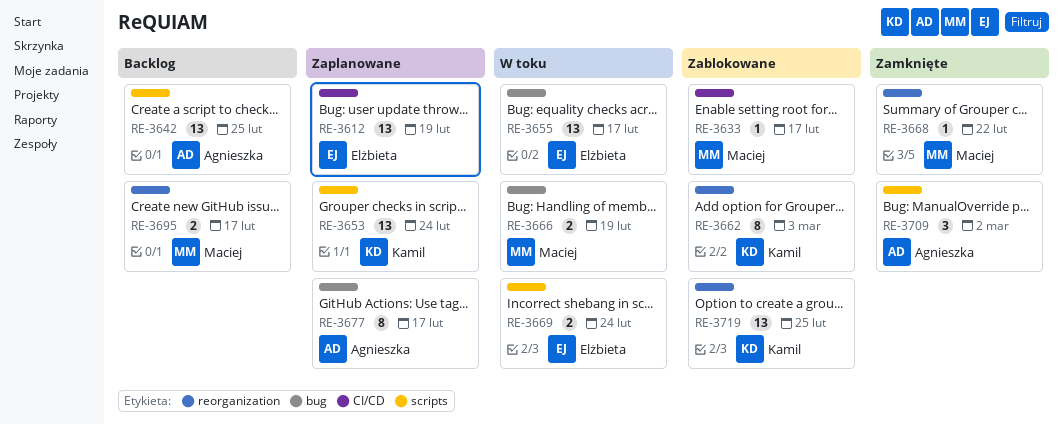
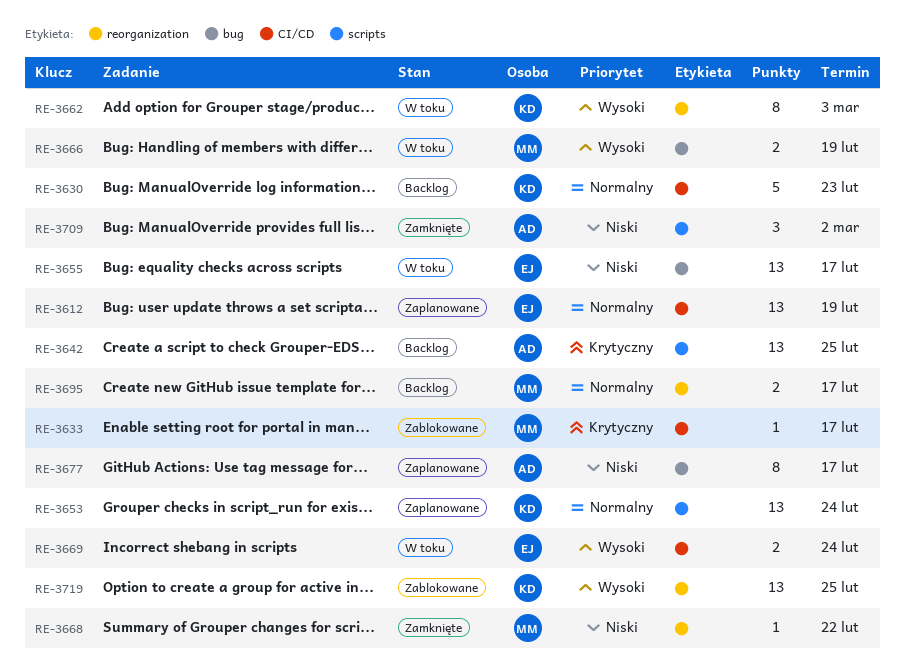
RE-3630: none -> present
RE-3662, status: Zablokowane -> W toku
RE-3669, label: scripts -> CI/CD

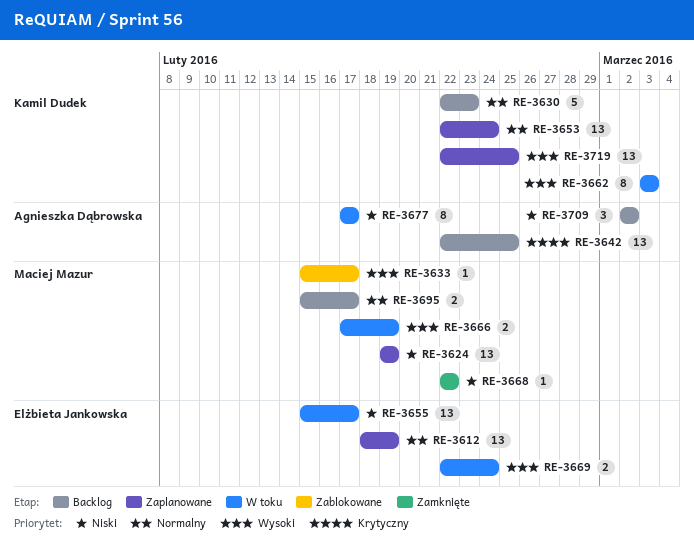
RE-3624: none -> present
RE-3633, priority: Krytyczny -> Wysoki
RE-3677, status: Zaplanowane -> W toku
RE-3709, status: Zamknięte -> Backlog
RE-3719, status: Zablokowane -> Zaplanowane

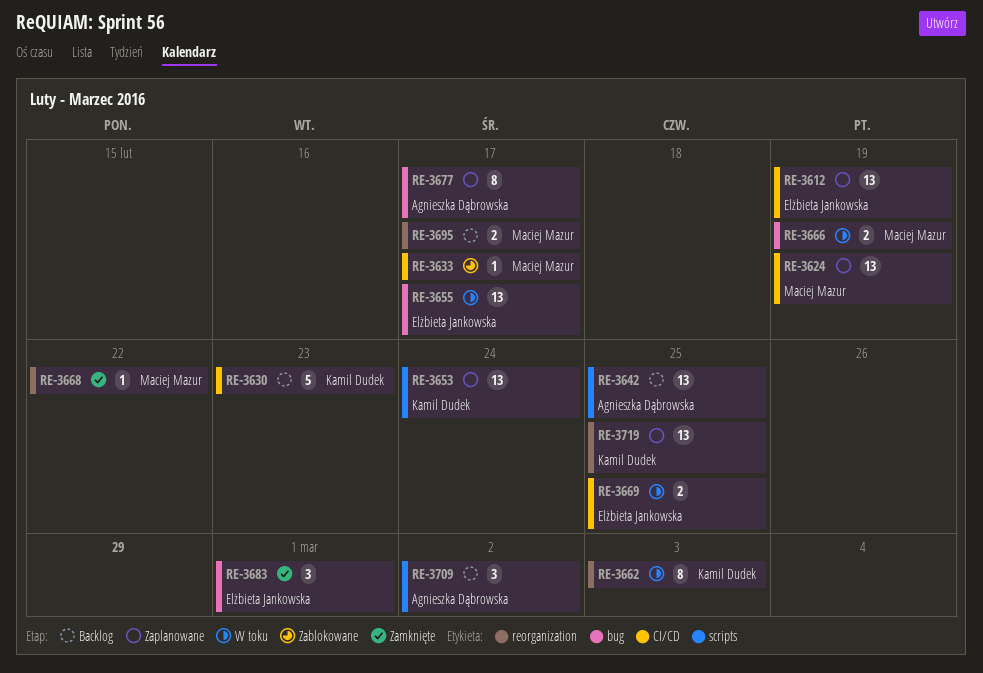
RE-3669, due: Feb 24 -> Feb 25
RE-3677, status: W toku -> Zaplanowane
RE-3683: none -> present

